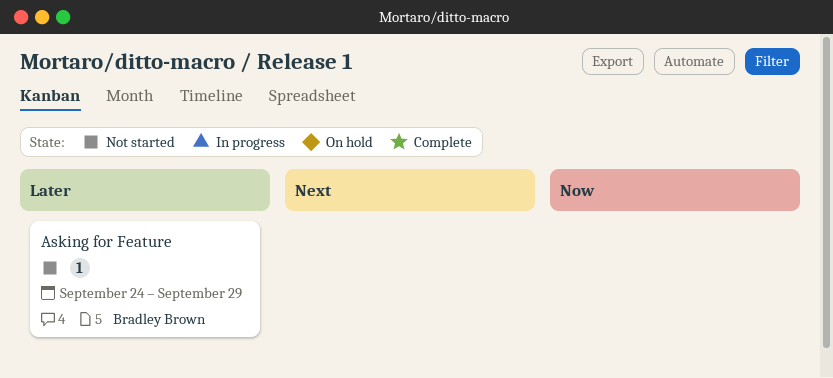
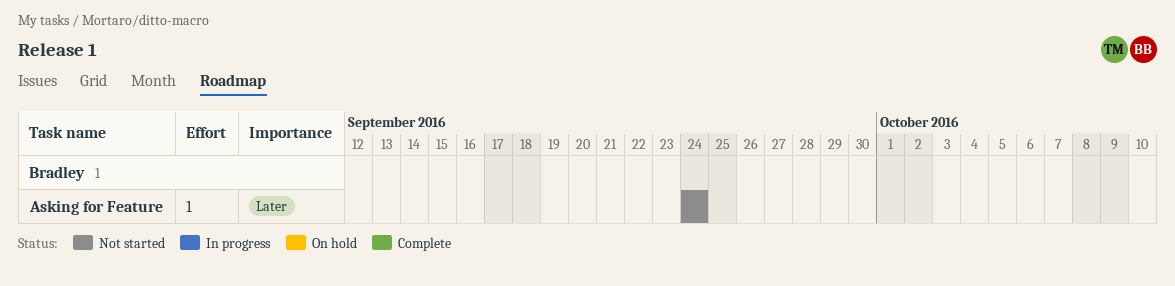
Asking for Feature, due: Sep 29 -> Sep 24

